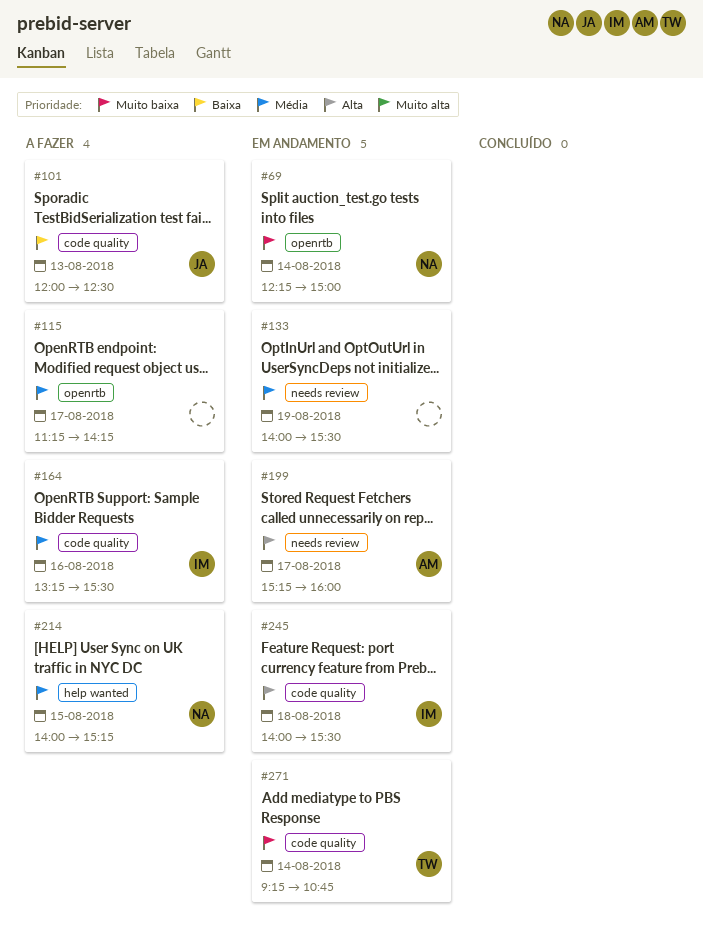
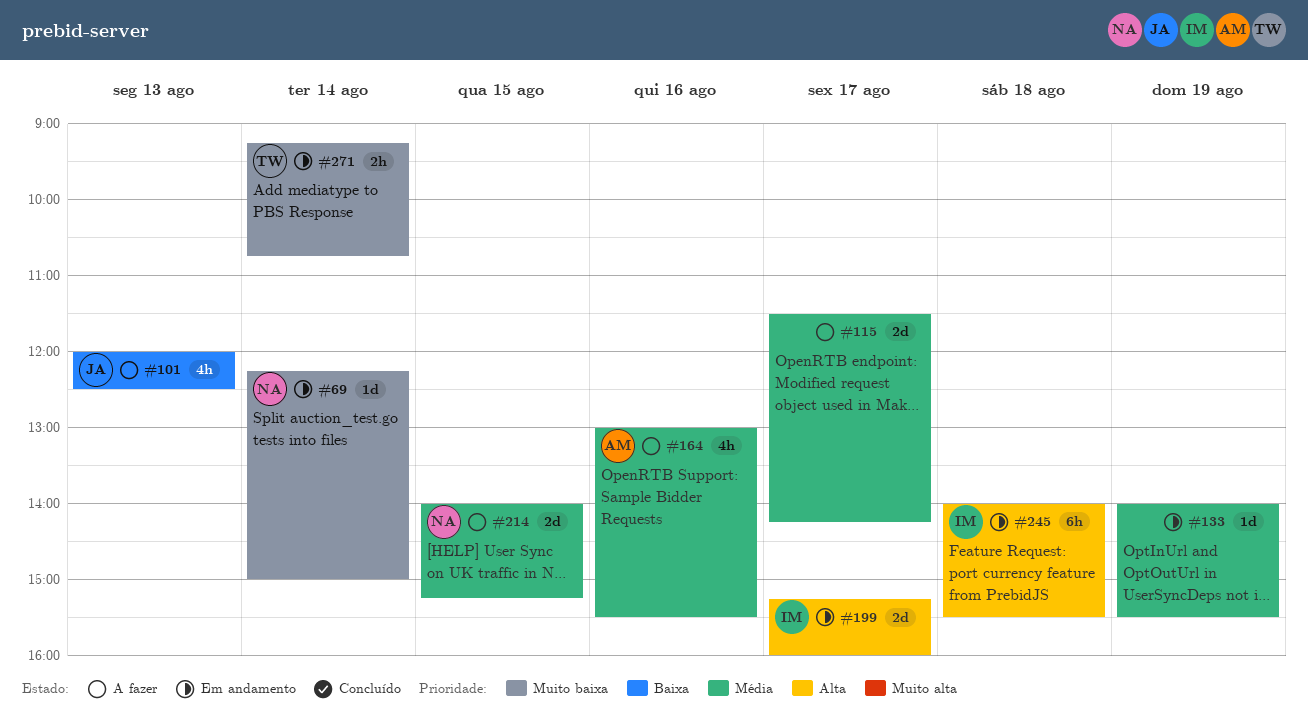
#115, begins: 11:15 -> 11:30
#164, owner: IM -> AM
#164, begins: 13:15 -> 13:00
#199, owner: AM -> IM

